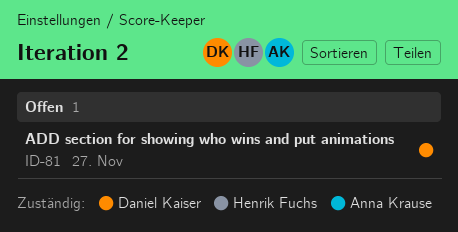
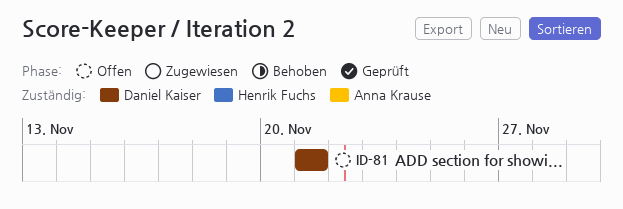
ID-81, due: Nov 27 -> Nov 21

